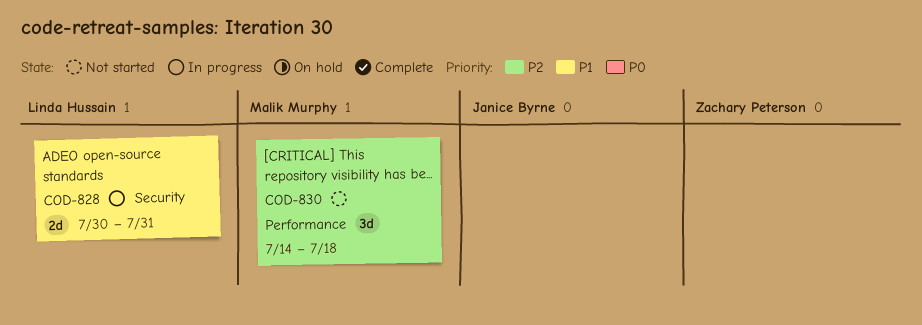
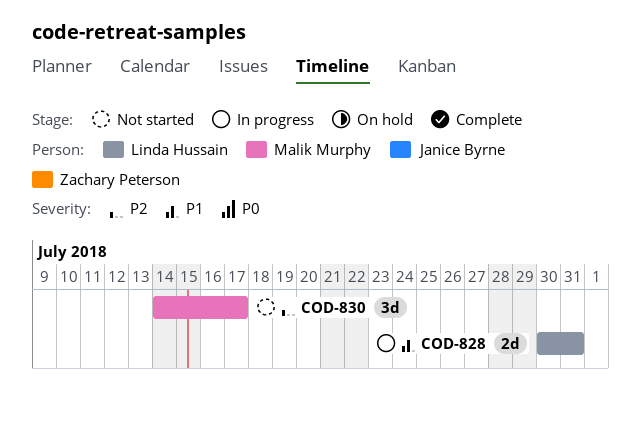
COD-830, due: Jul 18 -> Jul 17

